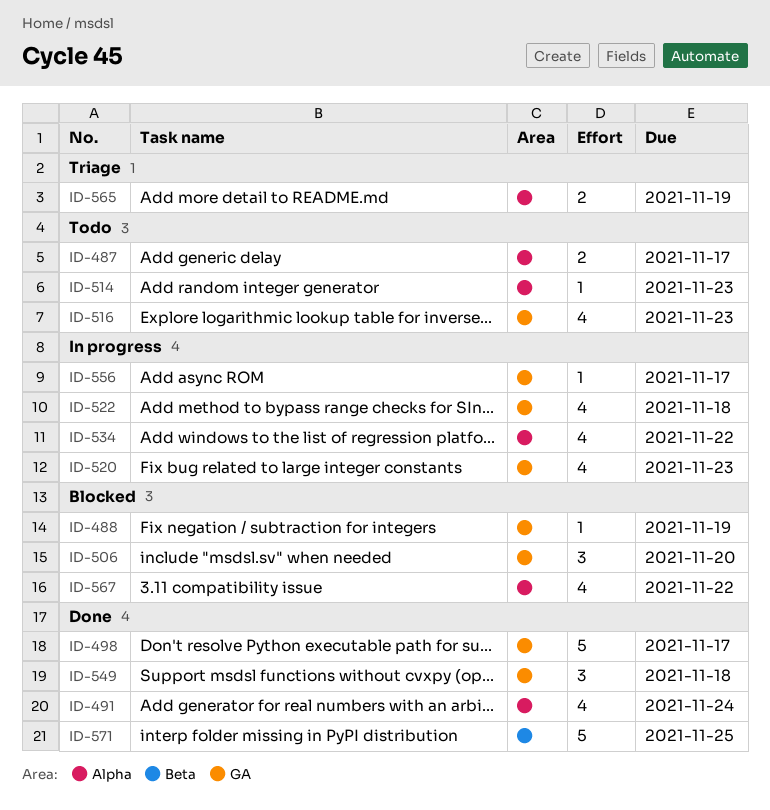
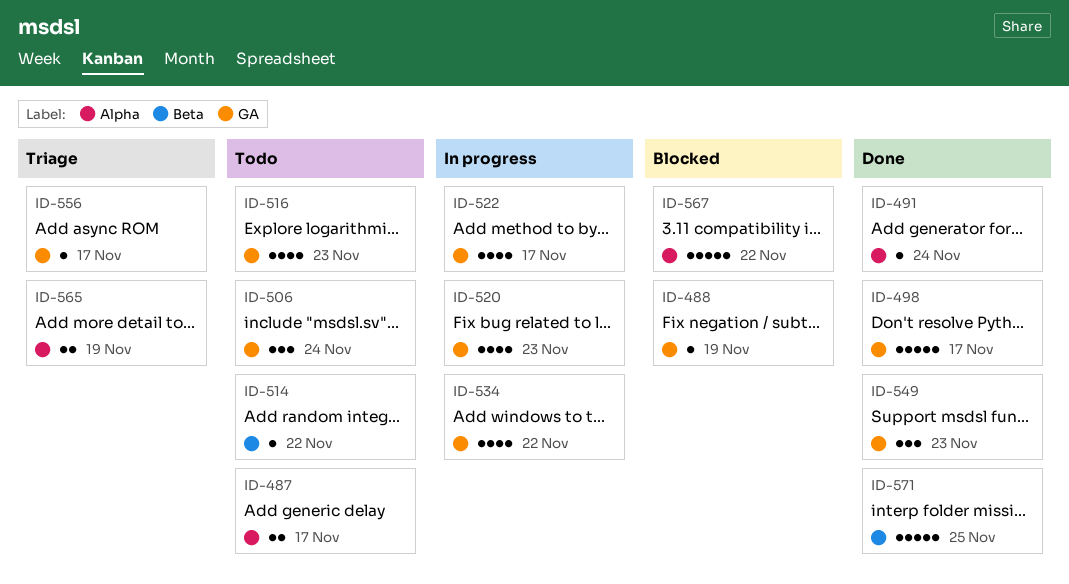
ID-491, estimate: 4 -> 1
ID-506, status: Blocked -> Todo
ID-506, due: Nov 20 -> Nov 24
ID-514, label: Alpha -> Beta
ID-514, due: Nov 23 -> Nov 22
ID-522, due: Nov 18 -> Nov 17
ID-534, label: Alpha -> GA
ID-549, due: Nov 18 -> Nov 23
ID-556, status: In progress -> Triage
ID-567, estimate: 4 -> 5

